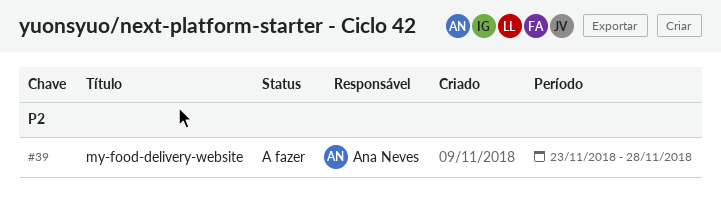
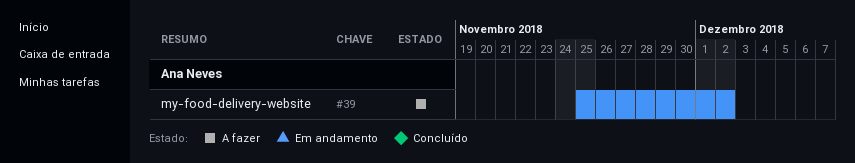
#39, start: Nov 23 -> Nov 25
#39, due: Nov 28 -> Dec 2

